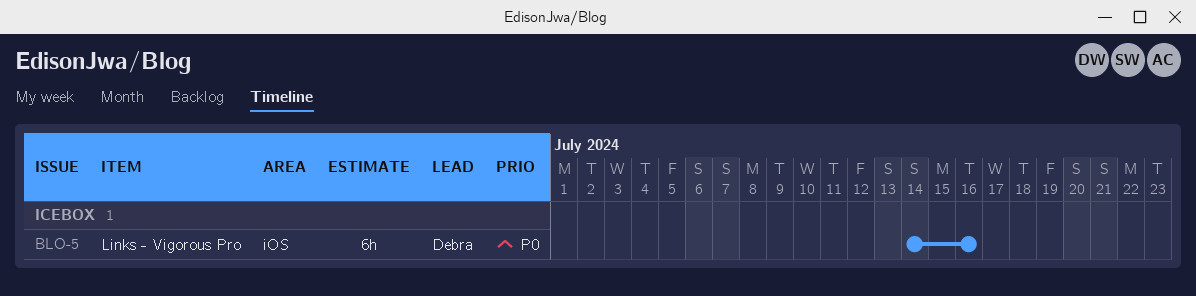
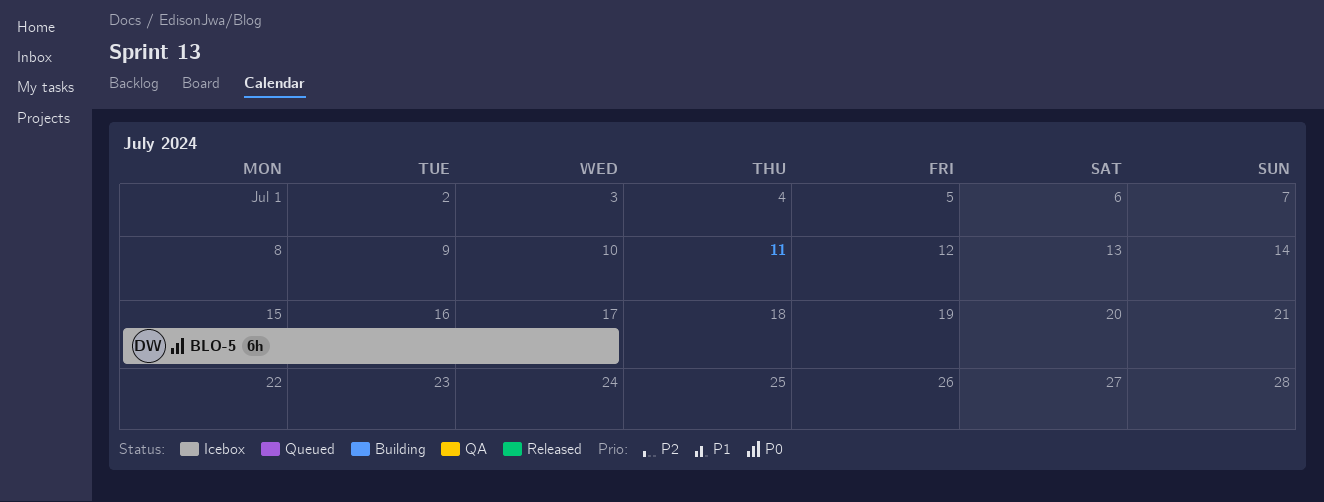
BLO-5, start: Jul 14 -> Jul 15
BLO-5, due: Jul 16 -> Jul 17

